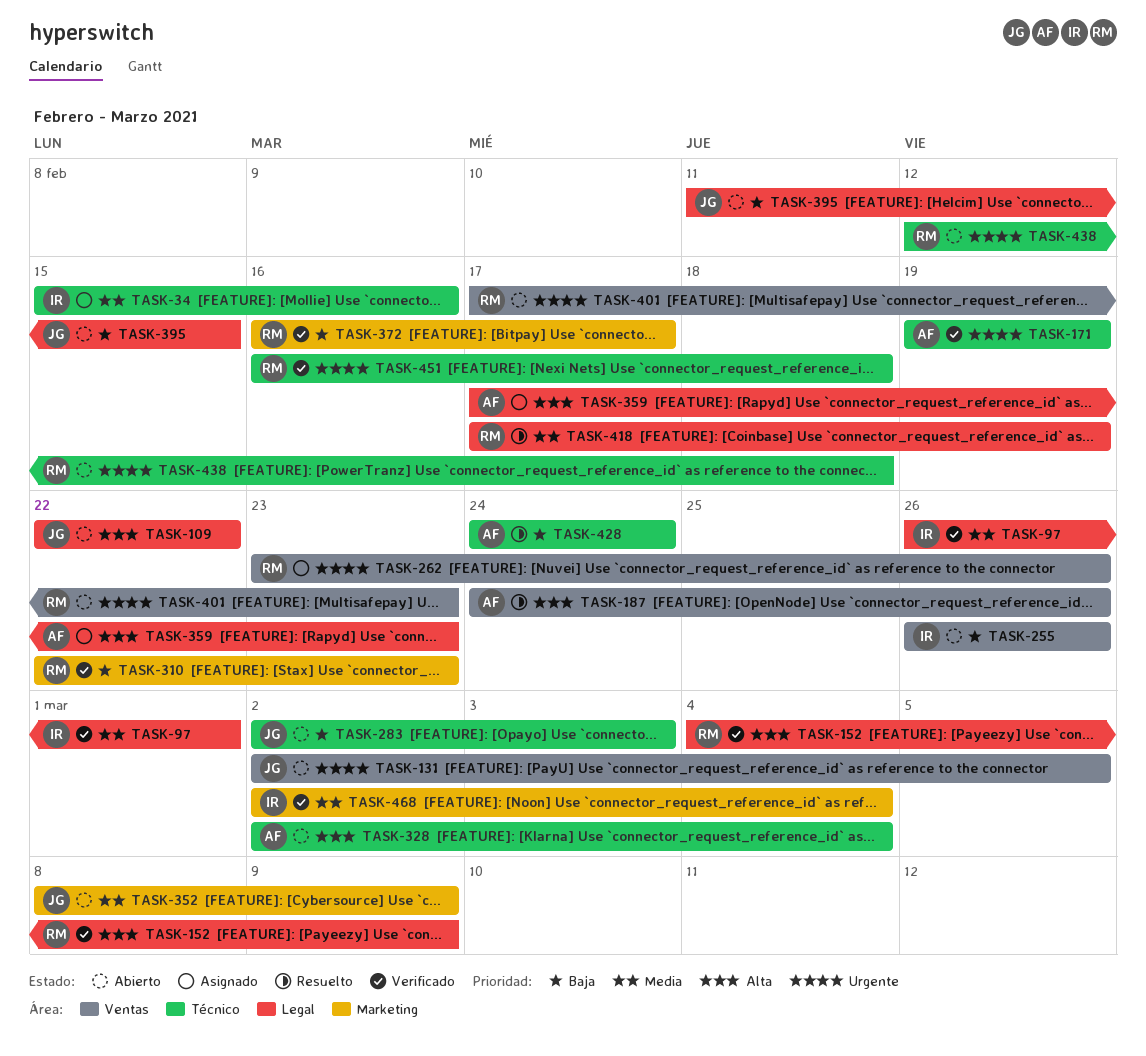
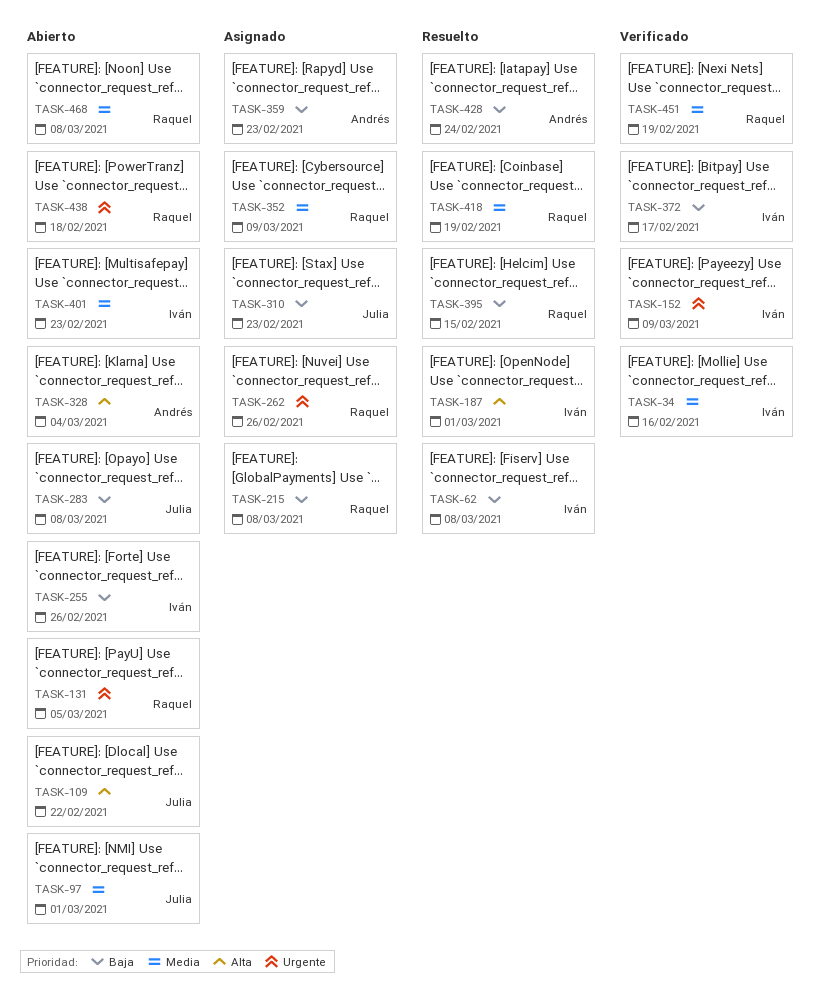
TASK-34, status: Asignado -> Verificado
TASK-62: none -> present
TASK-97, status: Verificado -> Abierto
TASK-97, owner: Iván -> Julia
TASK-131, owner: Julia -> Raquel
TASK-152, owner: Raquel -> Iván
TASK-152, priority: Alta -> Urgente
TASK-171: present -> none
TASK-187, owner: Andrés -> Iván
TASK-187, due: Feb 26 -> Mar 1
TASK-215: none -> present
TASK-283, due: Mar 3 -> Mar 8
TASK-310, status: Verificado -> Asignado
TASK-310, owner: Raquel -> Julia
TASK-352, status: Abierto -> Asignado
TASK-352, owner: Julia -> Raquel
TASK-359, priority: Alta -> Baja
TASK-372, owner: Raquel -> Iván
TASK-395, status: Abierto -> Resuelto
TASK-395, owner: Julia -> Raquel
TASK-401, owner: Raquel -> Iván
TASK-401, priority: Urgente -> Media
TASK-451, priority: Urgente -> Media
TASK-451, due: Feb 18 -> Feb 19
TASK-468, status: Verificado -> Abierto
TASK-468, owner: Iván -> Raquel
TASK-468, due: Mar 4 -> Mar 8

